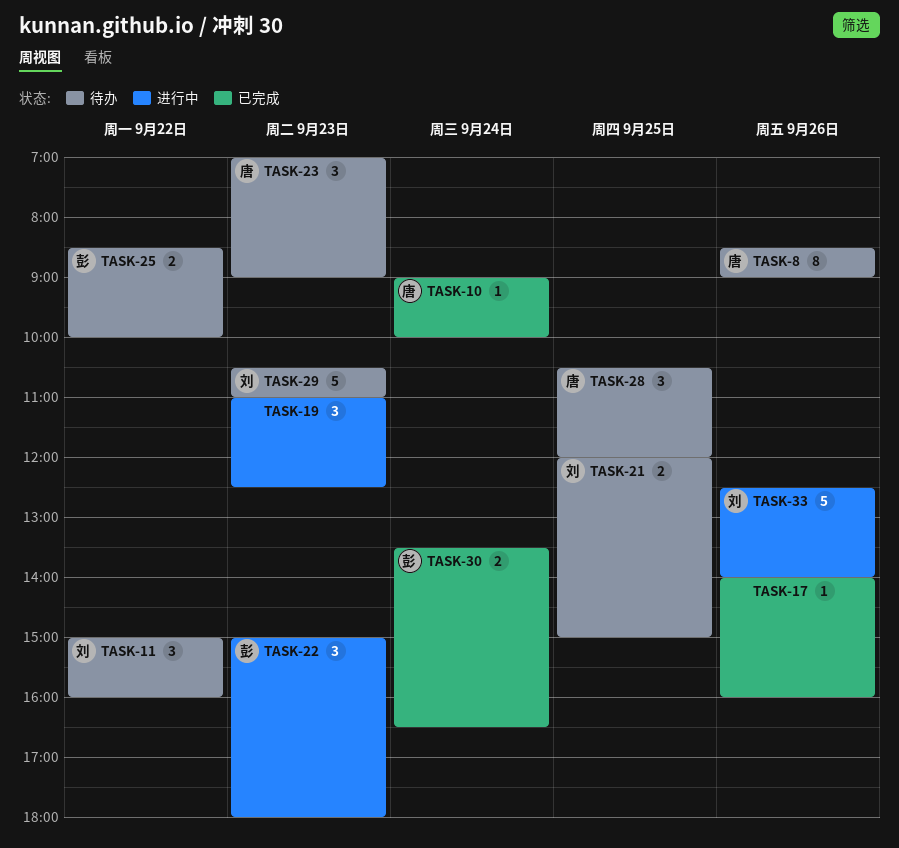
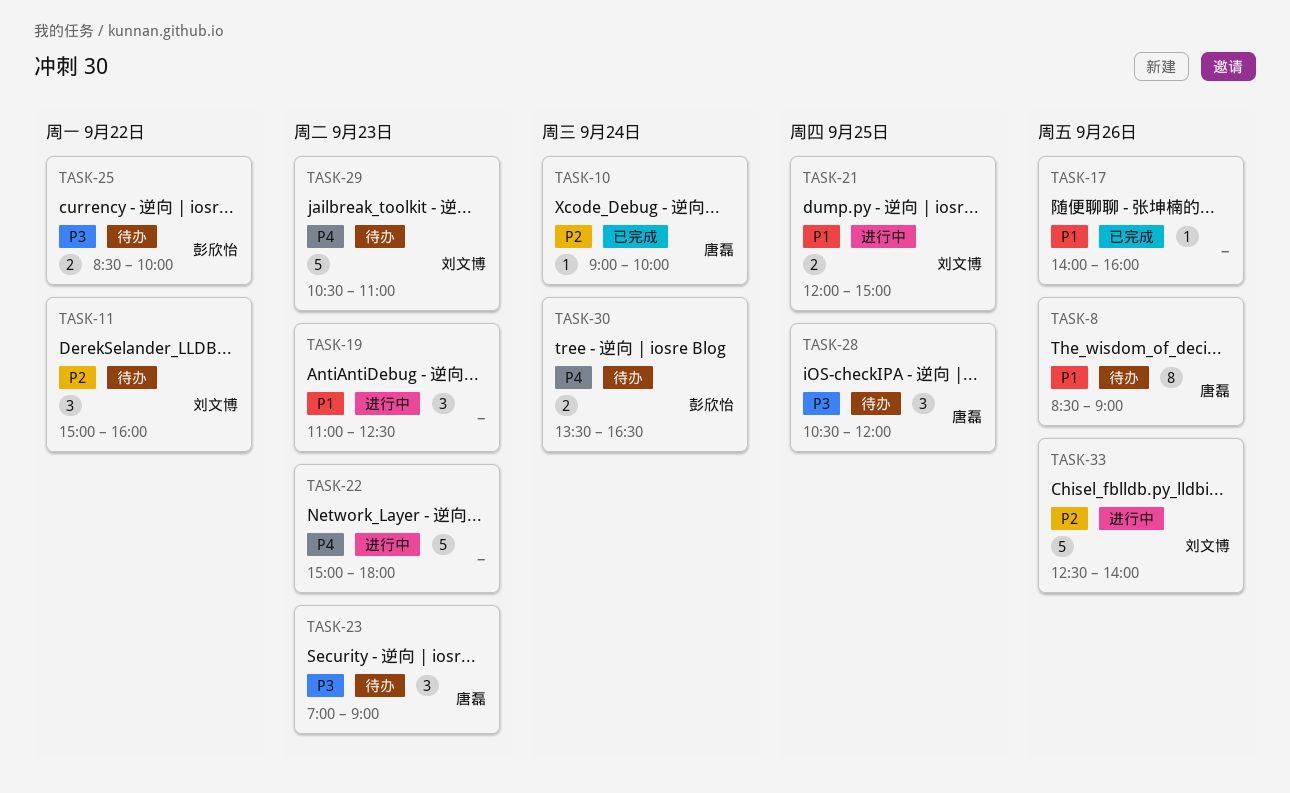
TASK-21, status: 待办 -> 进行中
TASK-22, owner: 彭欣怡 -> none
TASK-22, estimate: 3 -> 5
TASK-30, status: 已完成 -> 待办

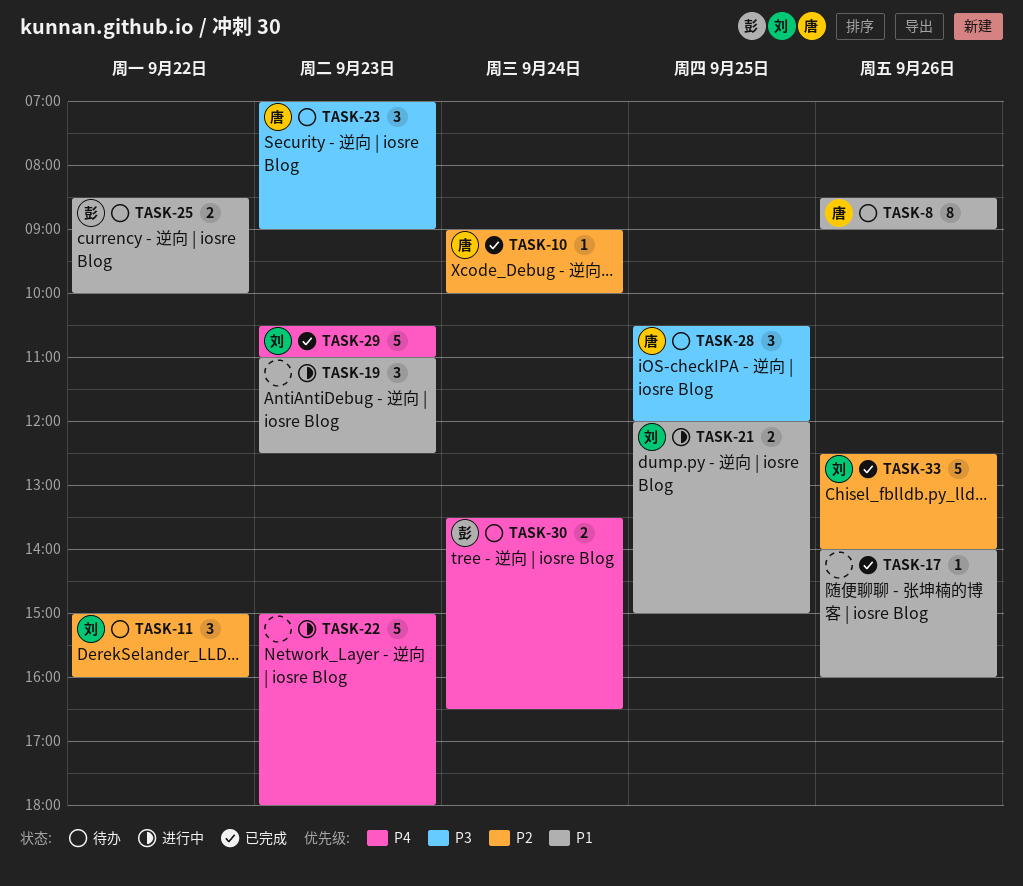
TASK-25, priority: P3 -> P1
TASK-29, status: 待办 -> 已完成
TASK-33, status: 进行中 -> 已完成

